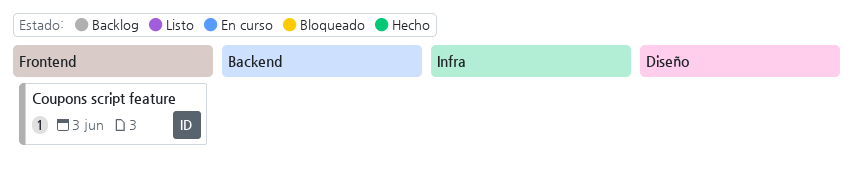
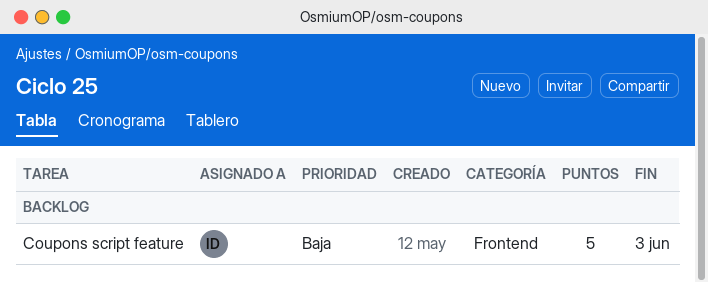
Coupons script feature, estimate: 1 -> 5

